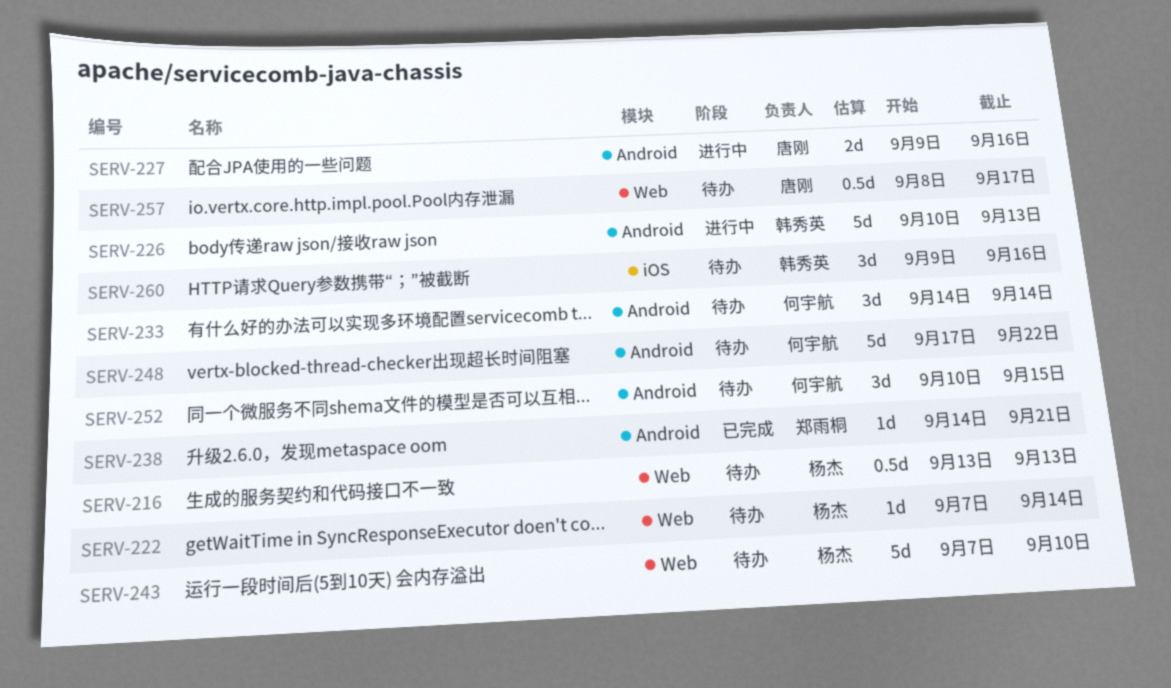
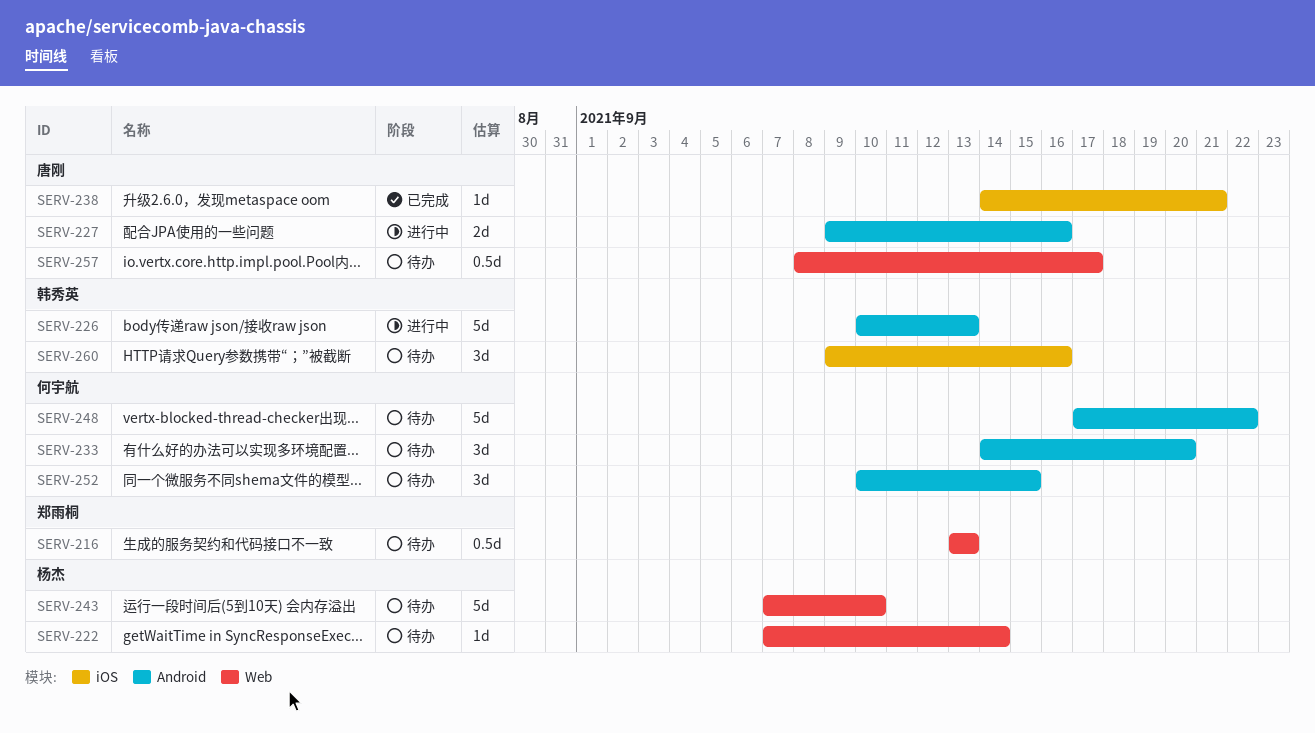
SERV-216, owner: 杨杰 -> 郑雨桐
SERV-233, due: Sep 14 -> Sep 20
SERV-238, owner: 郑雨桐 -> 唐刚
SERV-238, label: Android -> iOS

